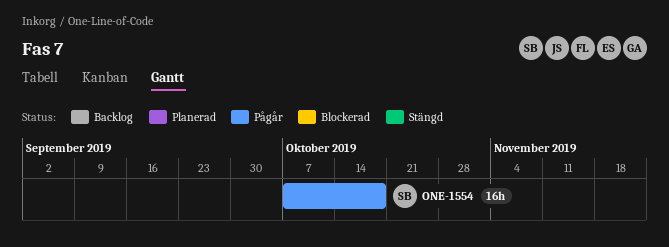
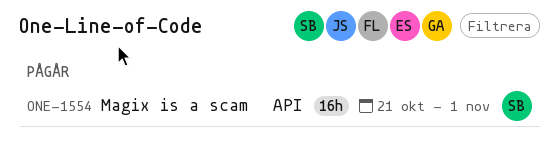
ONE-1554, start: Oct 7 -> Oct 21
ONE-1554, due: Oct 18 -> Nov 1

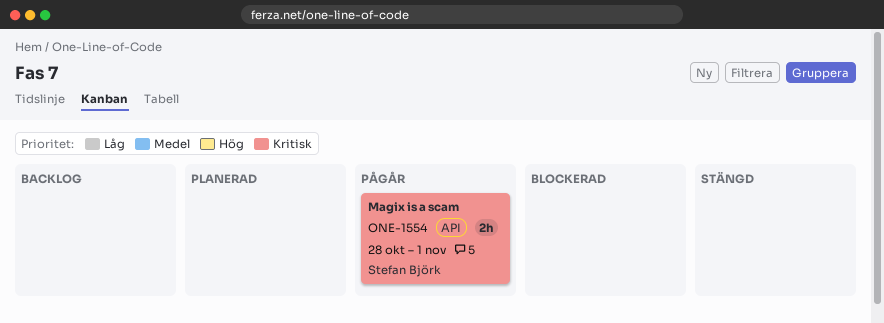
ONE-1554, estimate: 16h -> 2h
ONE-1554, start: Oct 21 -> Oct 28

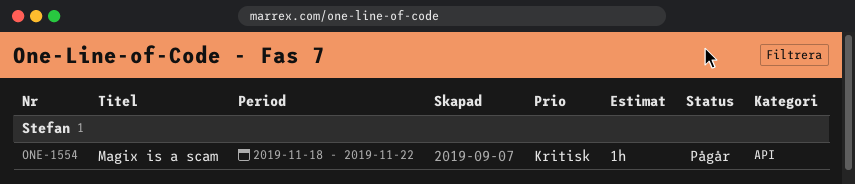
ONE-1554, estimate: 2h -> 1h
ONE-1554, start: Oct 28 -> Nov 18
ONE-1554, due: Nov 1 -> Nov 22

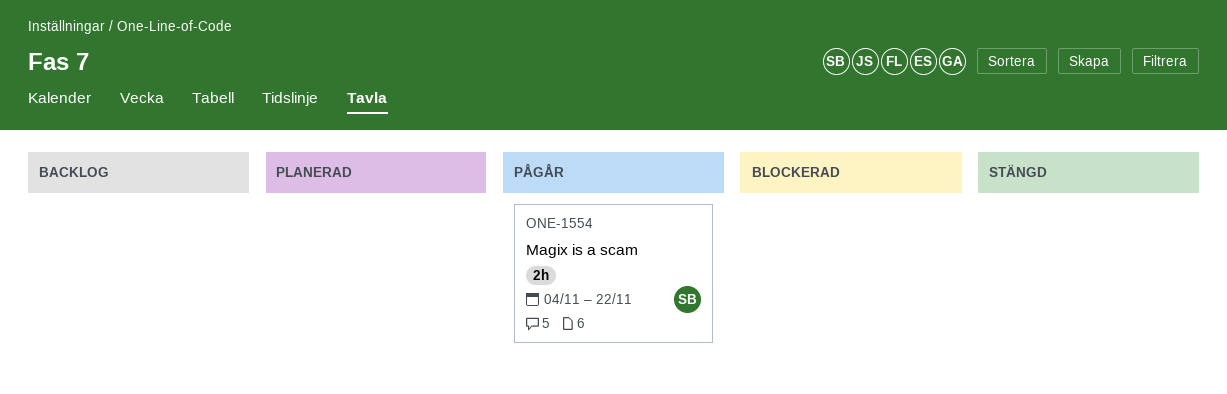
ONE-1554, estimate: 1h -> 2h
ONE-1554, start: Nov 18 -> Nov 4

